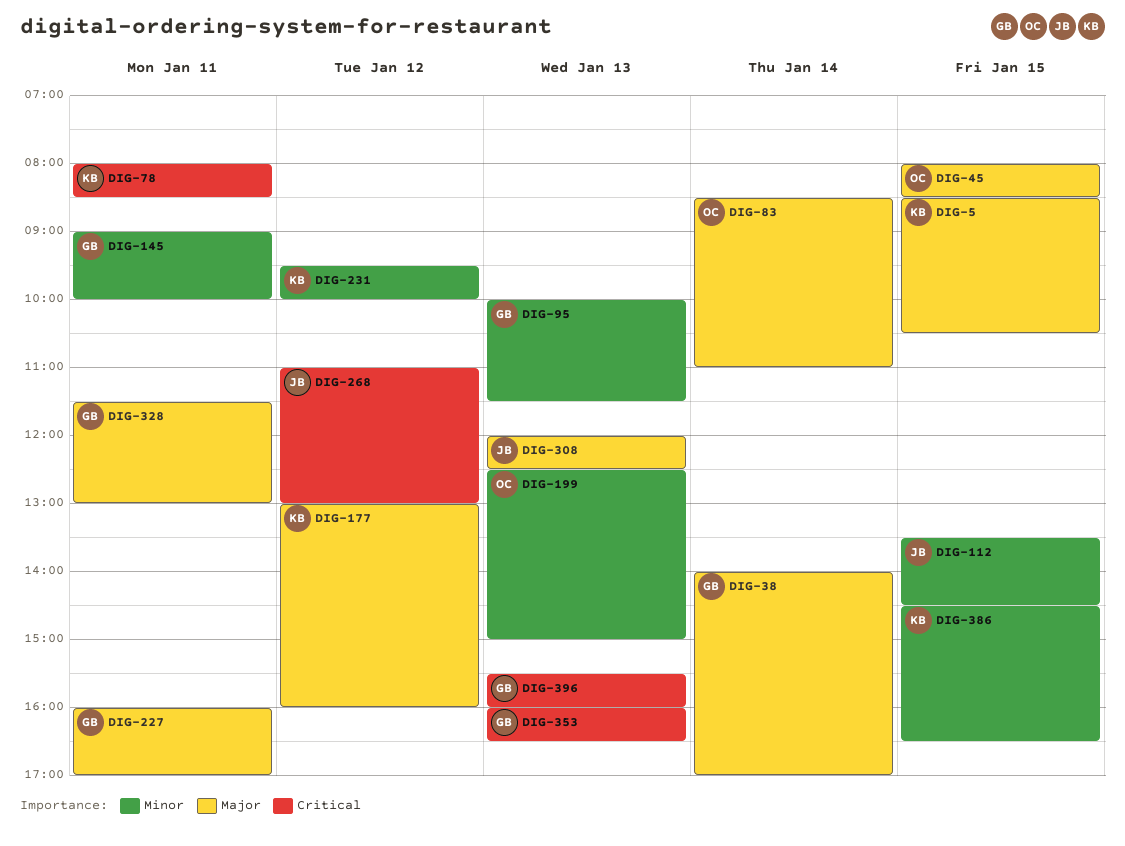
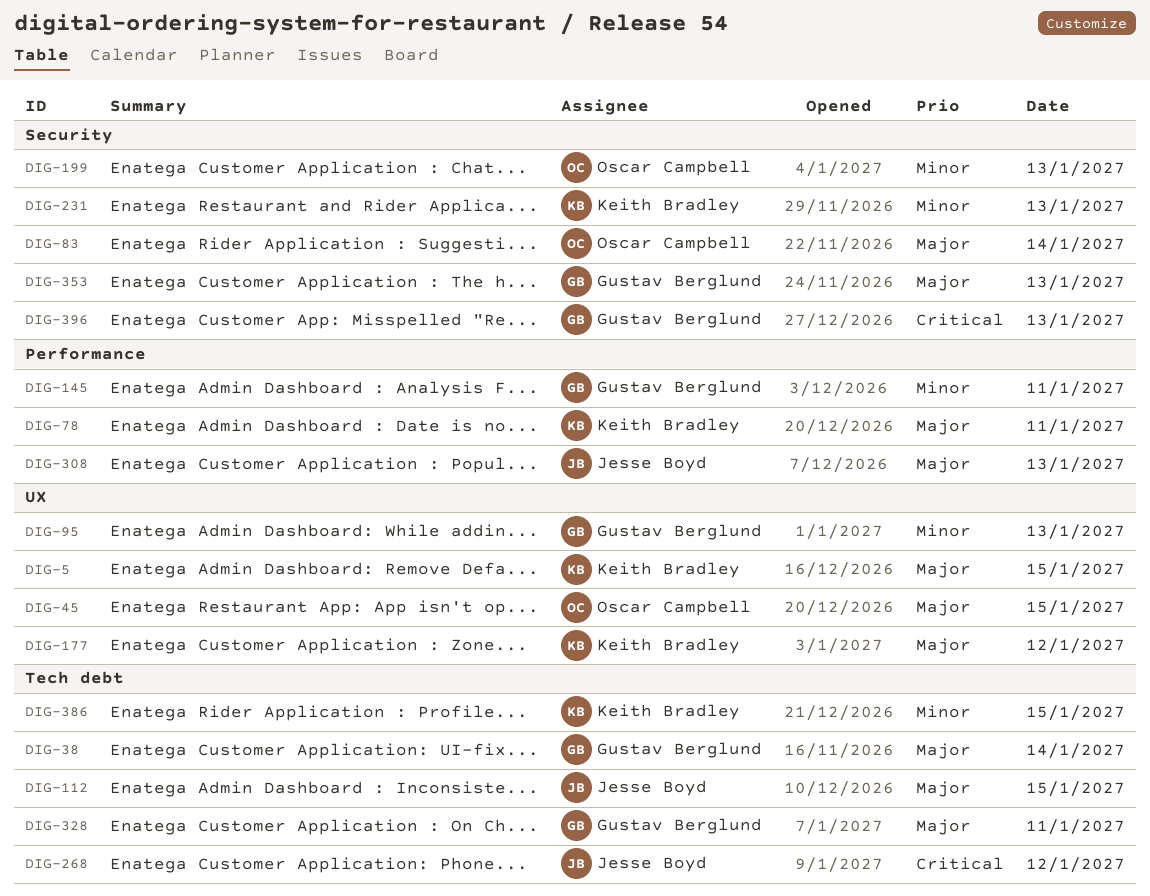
DIG-78, priority: Critical -> Major
DIG-112, priority: Minor -> Major
DIG-227: present -> none
DIG-231, day: Jan 12 -> Jan 13
DIG-353, priority: Critical -> Major

